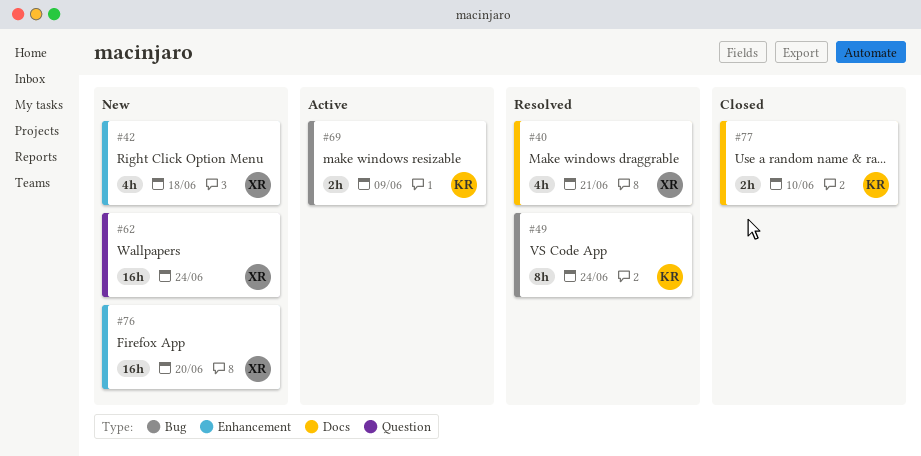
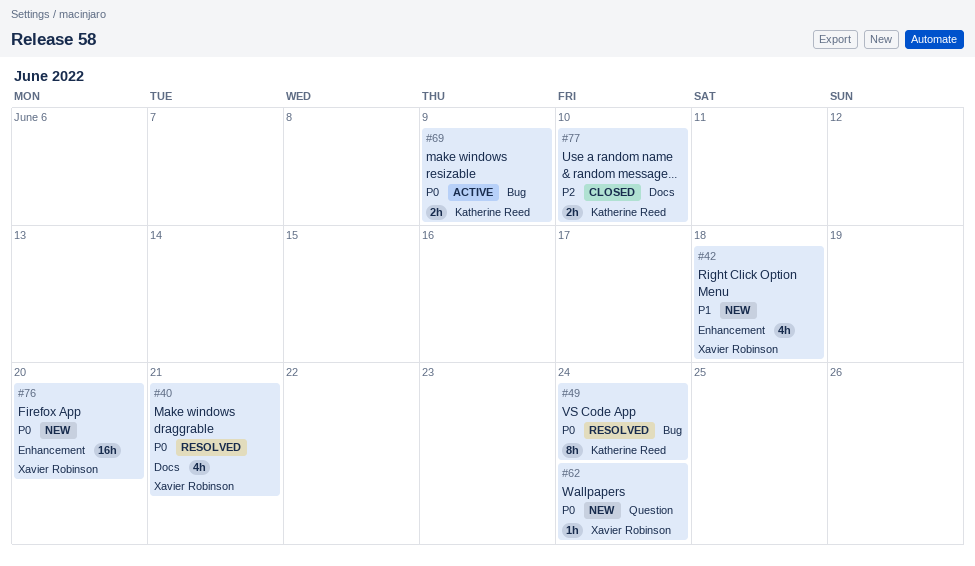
#62, estimate: 16h -> 1h

